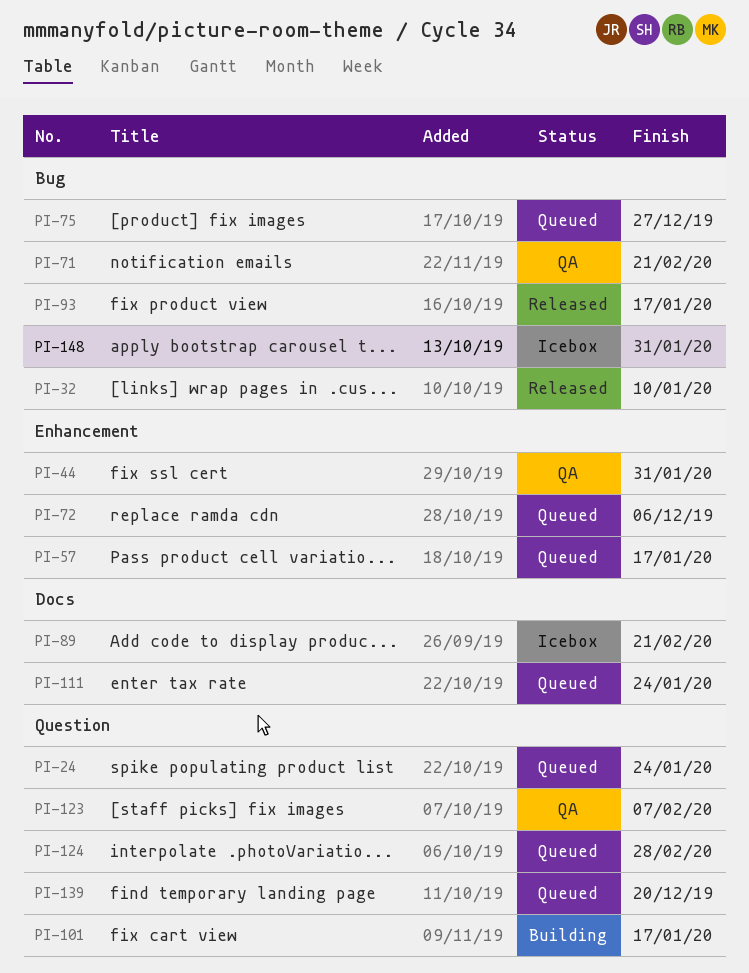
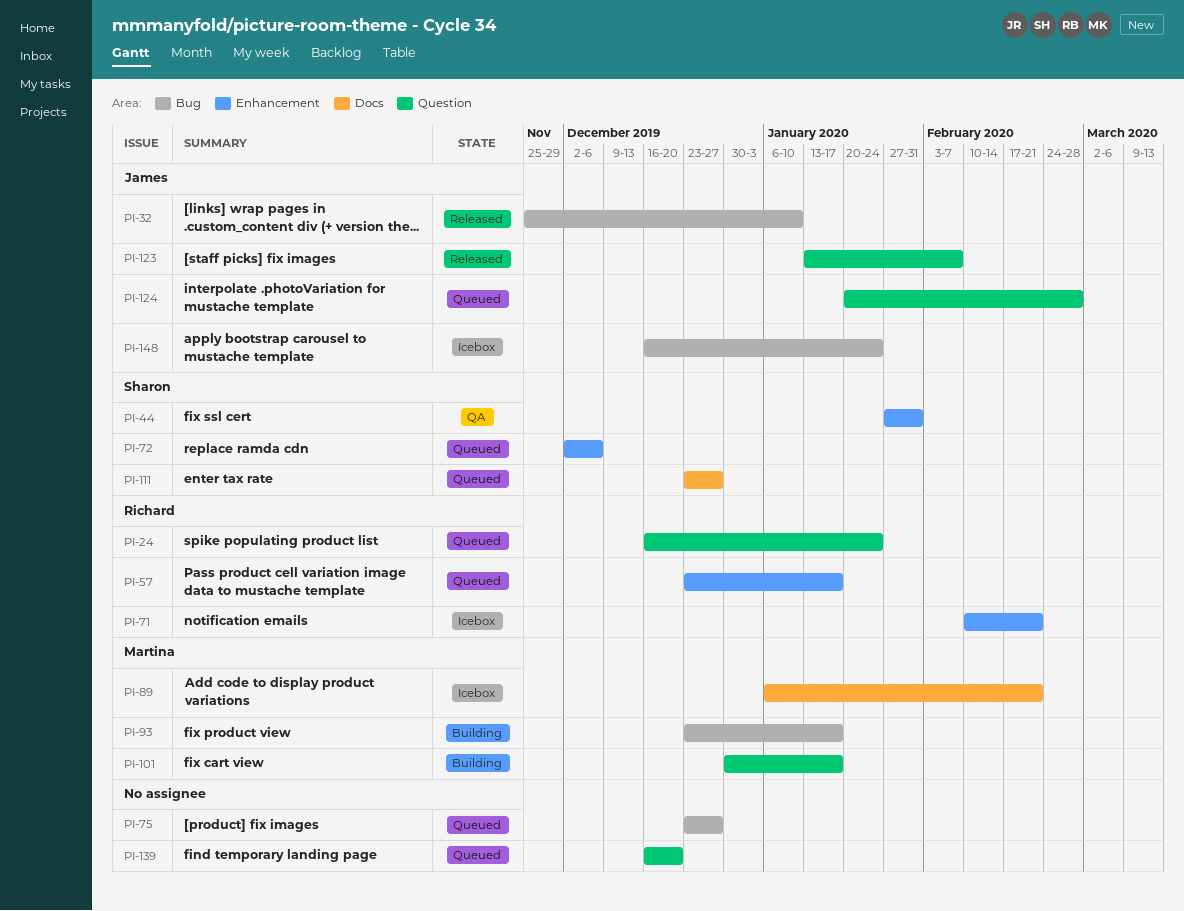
PI-71, status: QA -> Icebox
PI-71, label: Bug -> Enhancement
PI-93, status: Released -> Building
PI-111, due: Jan 24 -> Dec 27
PI-123, status: QA -> Released
PI-148, due: Jan 31 -> Jan 24

